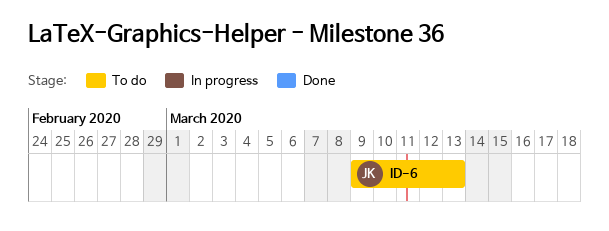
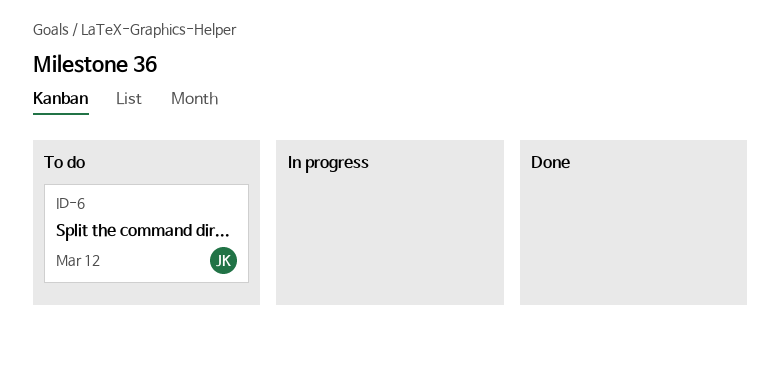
ID-6, due: Mar 13 -> Mar 12

